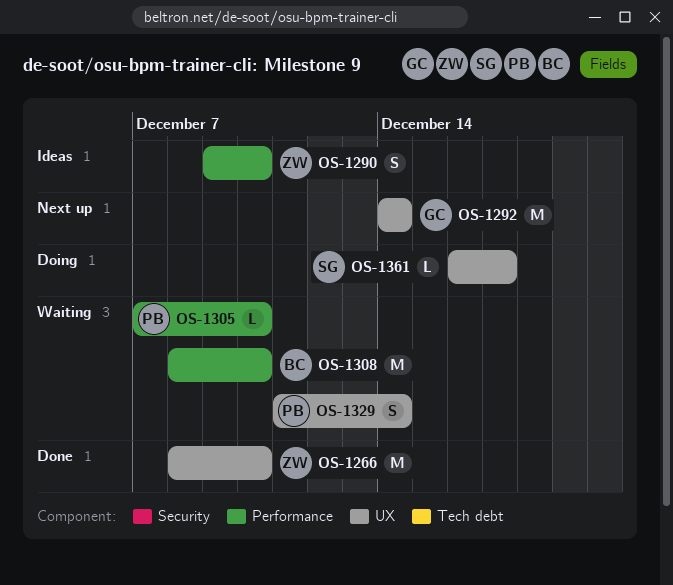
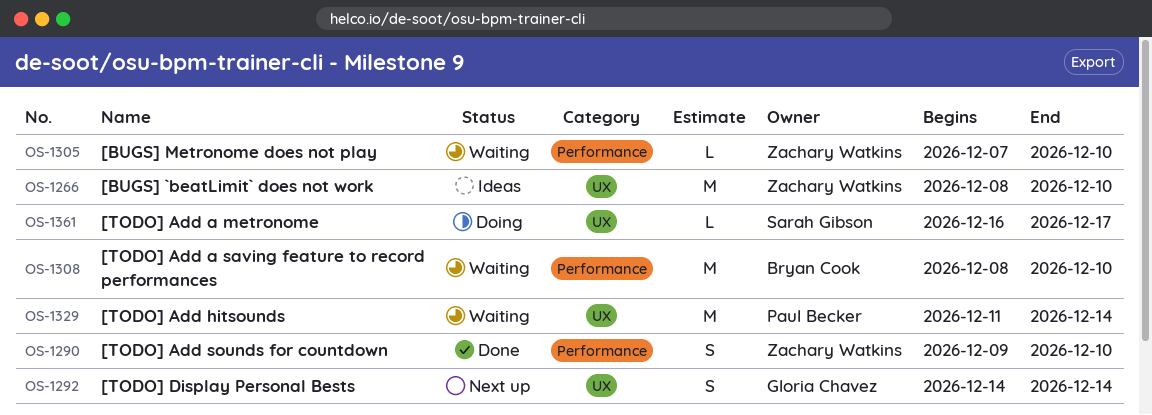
OS-1266, status: Done -> Ideas
OS-1290, status: Ideas -> Done
OS-1292, estimate: M -> S
OS-1305, owner: Paul Becker -> Zachary Watkins
OS-1329, estimate: S -> M

